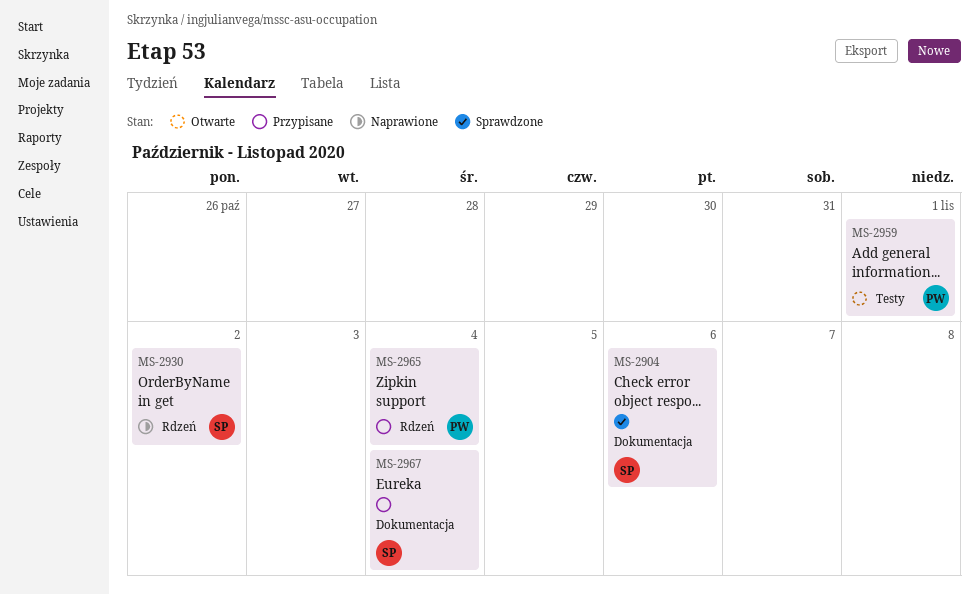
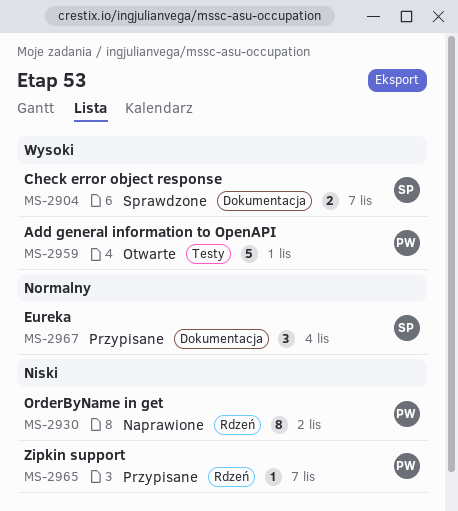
MS-2904, due: Nov 6 -> Nov 7
MS-2930, owner: SP -> PW
MS-2965, due: Nov 4 -> Nov 7

